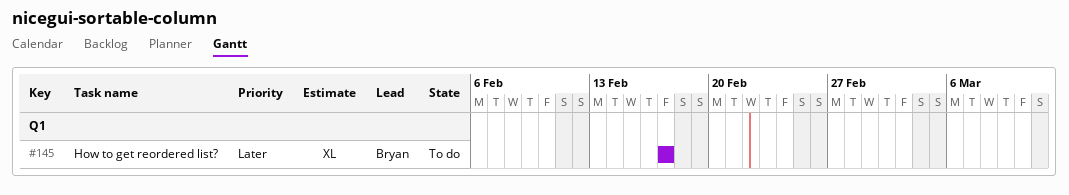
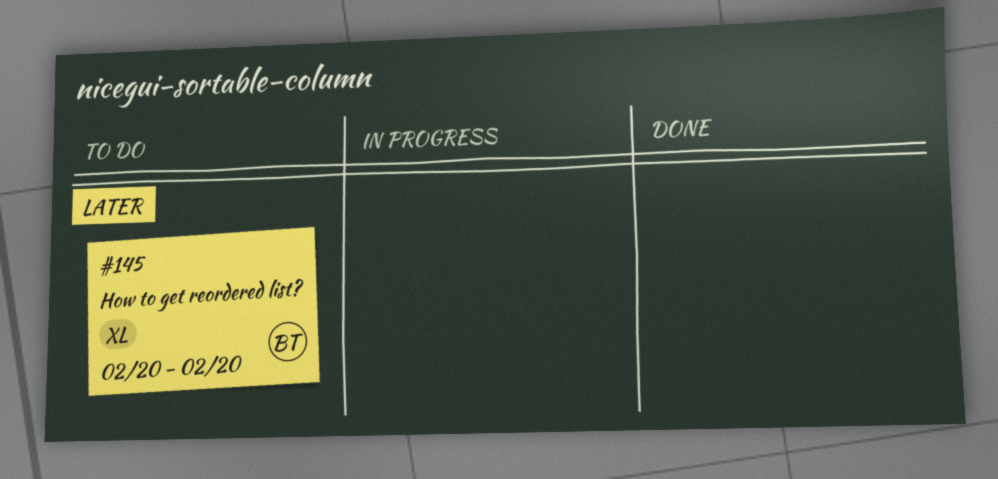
#145, start: Feb 17 -> Feb 20
#145, due: Feb 17 -> Feb 20

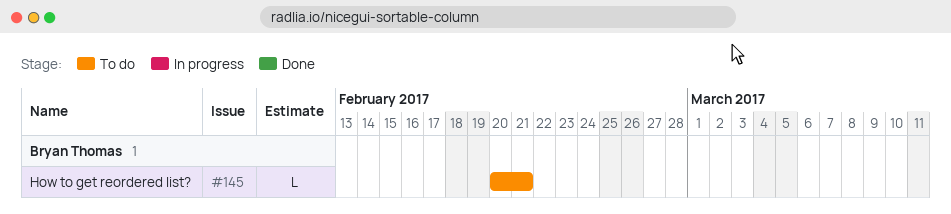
#145, estimate: XL -> L
#145, due: Feb 20 -> Feb 21

